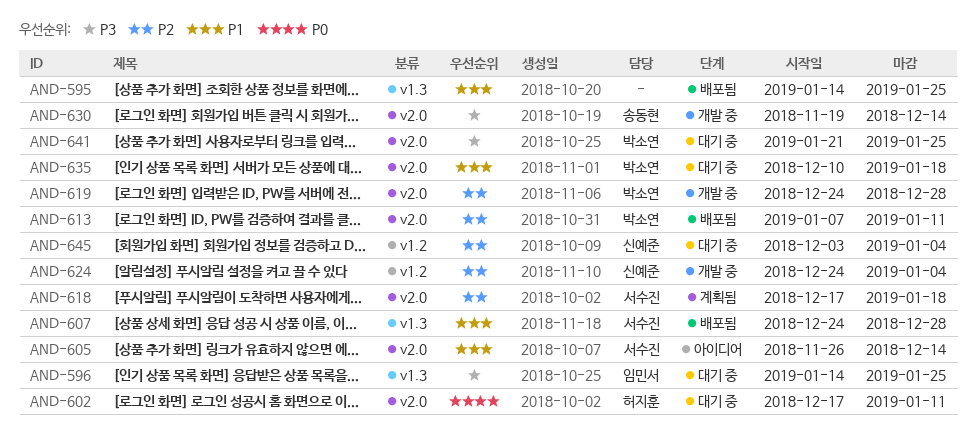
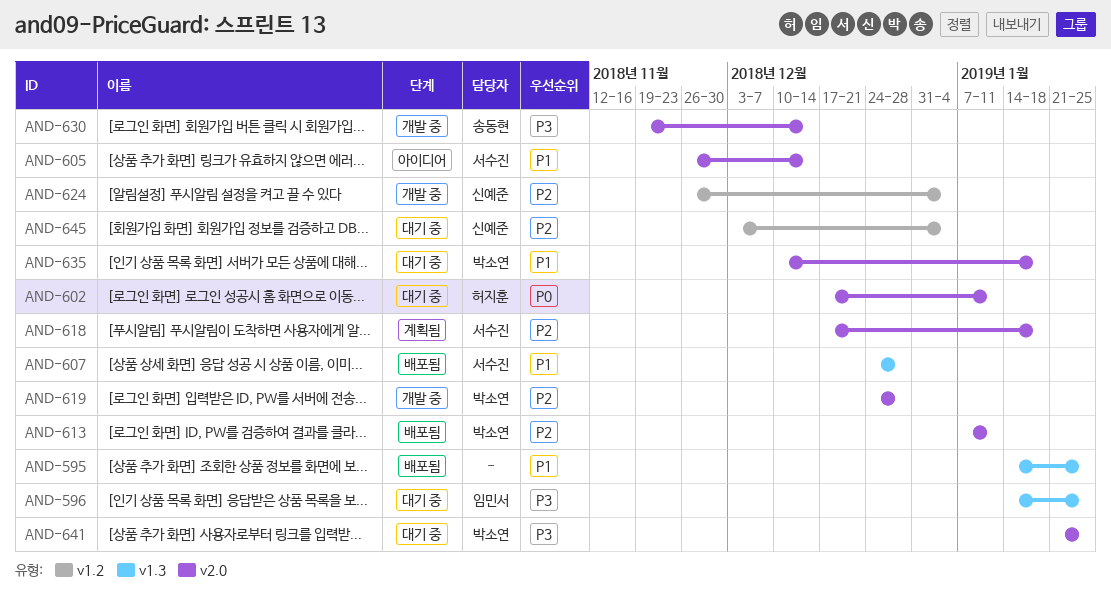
AND-624, start: Dec 24 -> Nov 26

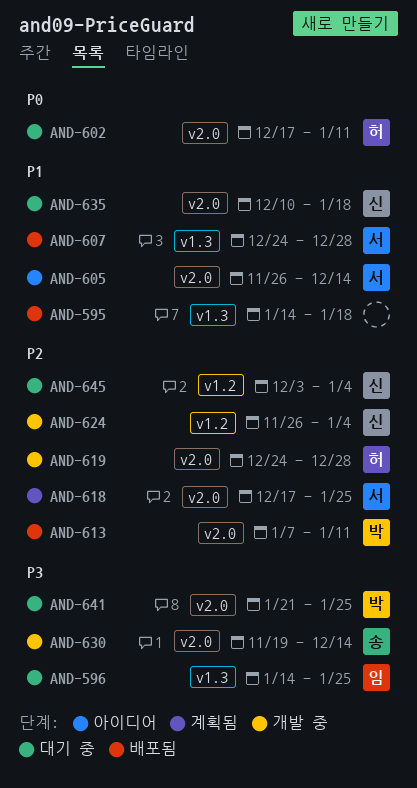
AND-595, due: Jan 25 -> Jan 18
AND-618, due: Jan 18 -> Jan 25
AND-619, owner: 박소연 -> 허지훈
AND-635, owner: 박소연 -> 신예준

